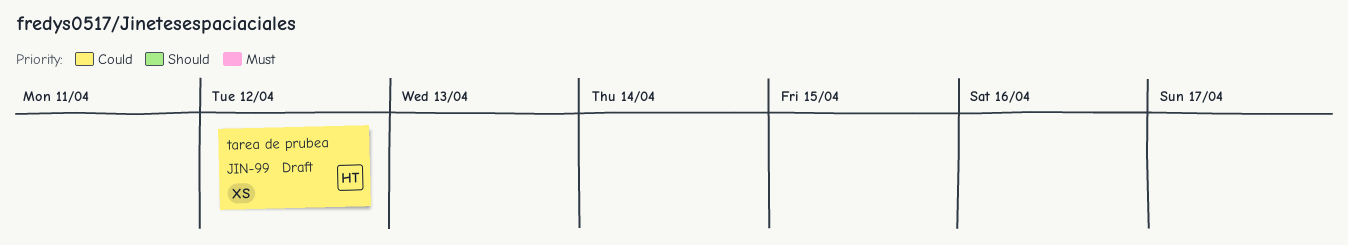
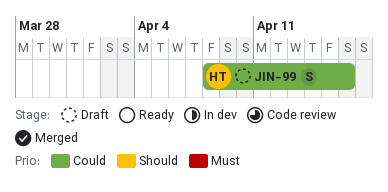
JIN-99, estimate: XS -> S
JIN-99, due: Apr 12 -> Apr 16

